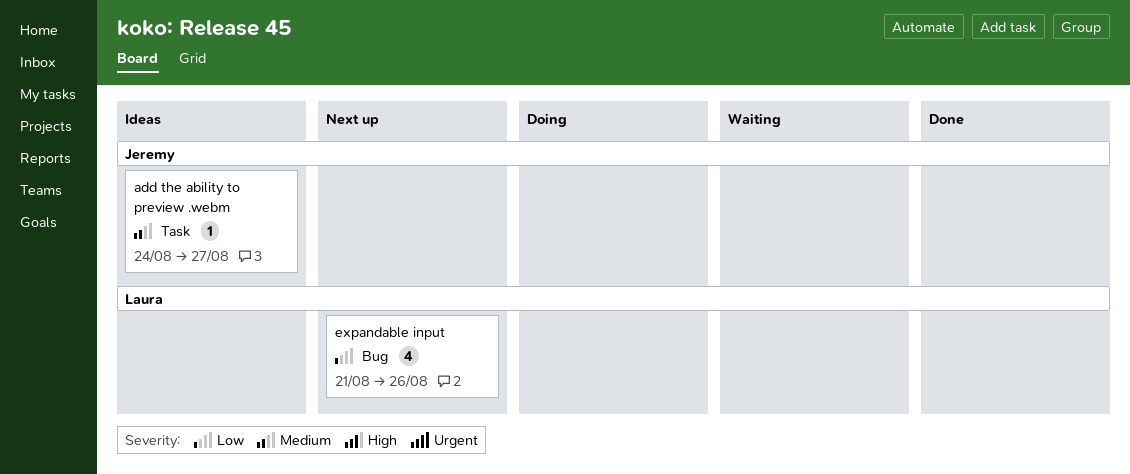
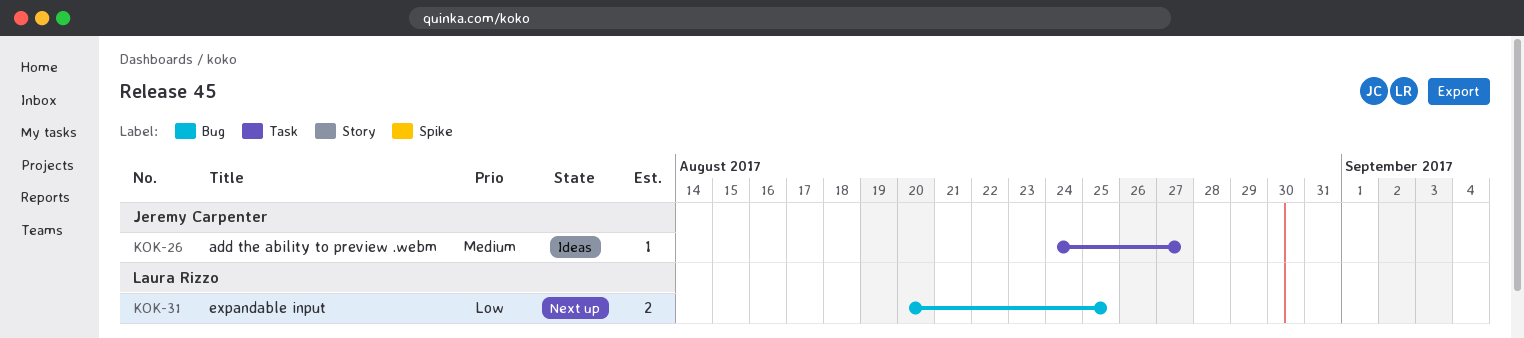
expandable input, estimate: 4 -> 2
expandable input, start: Aug 21 -> Aug 20
expandable input, due: Aug 26 -> Aug 25

